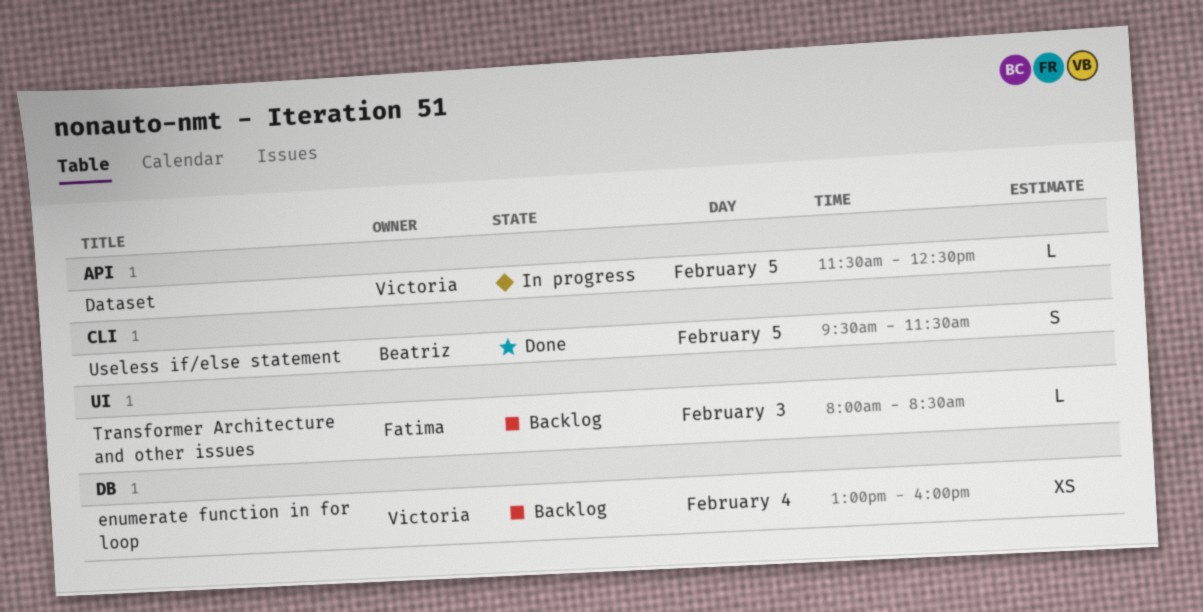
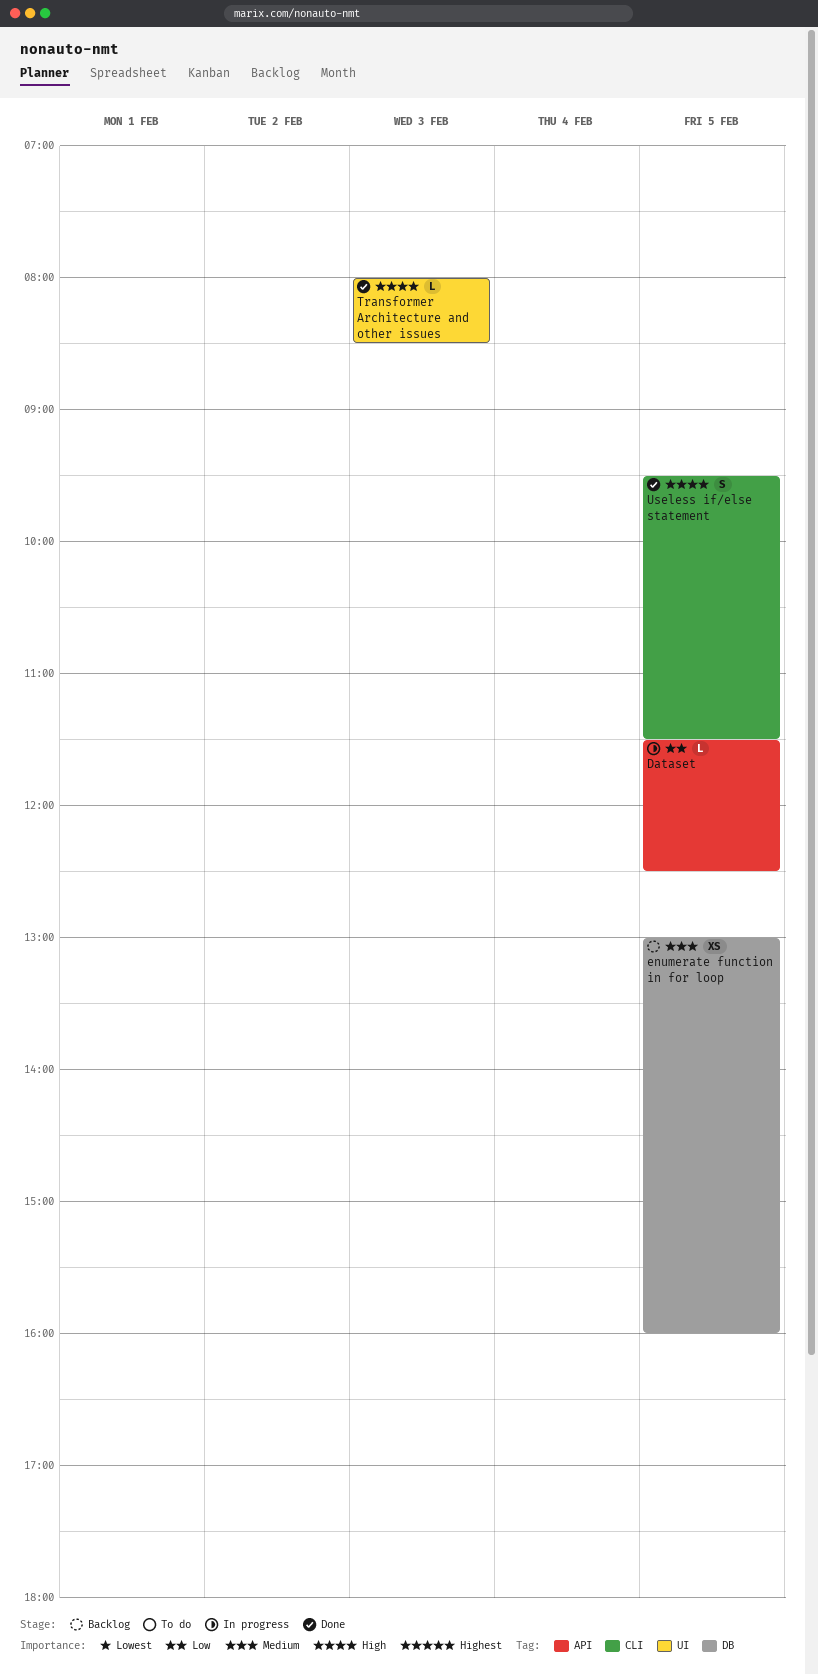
enumerate function in for loop, day: Feb 4 -> Feb 5
Transformer Architecture and other issues, status: Backlog -> Done

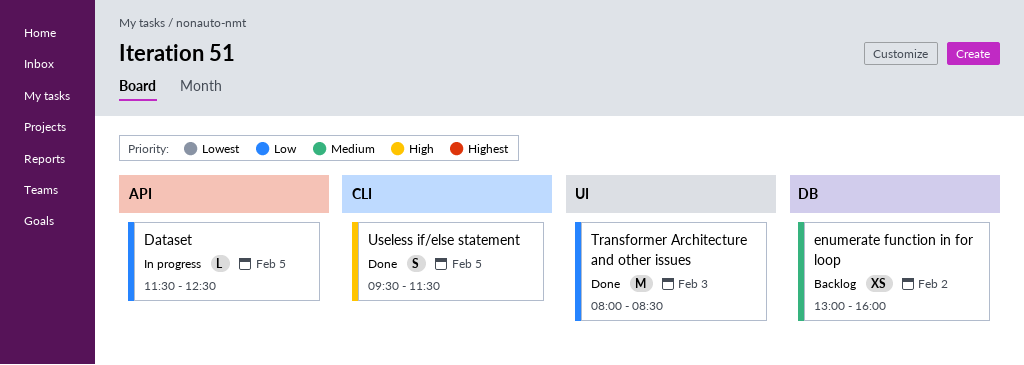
enumerate function in for loop, day: Feb 5 -> Feb 2
Transformer Architecture and other issues, priority: High -> Low
Transformer Architecture and other issues, estimate: L -> M

